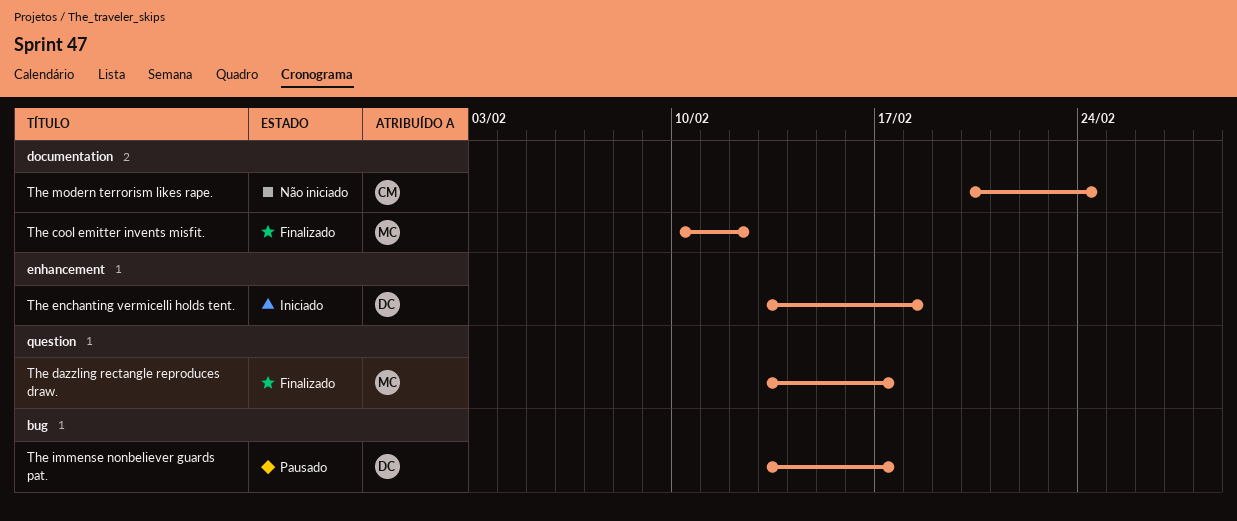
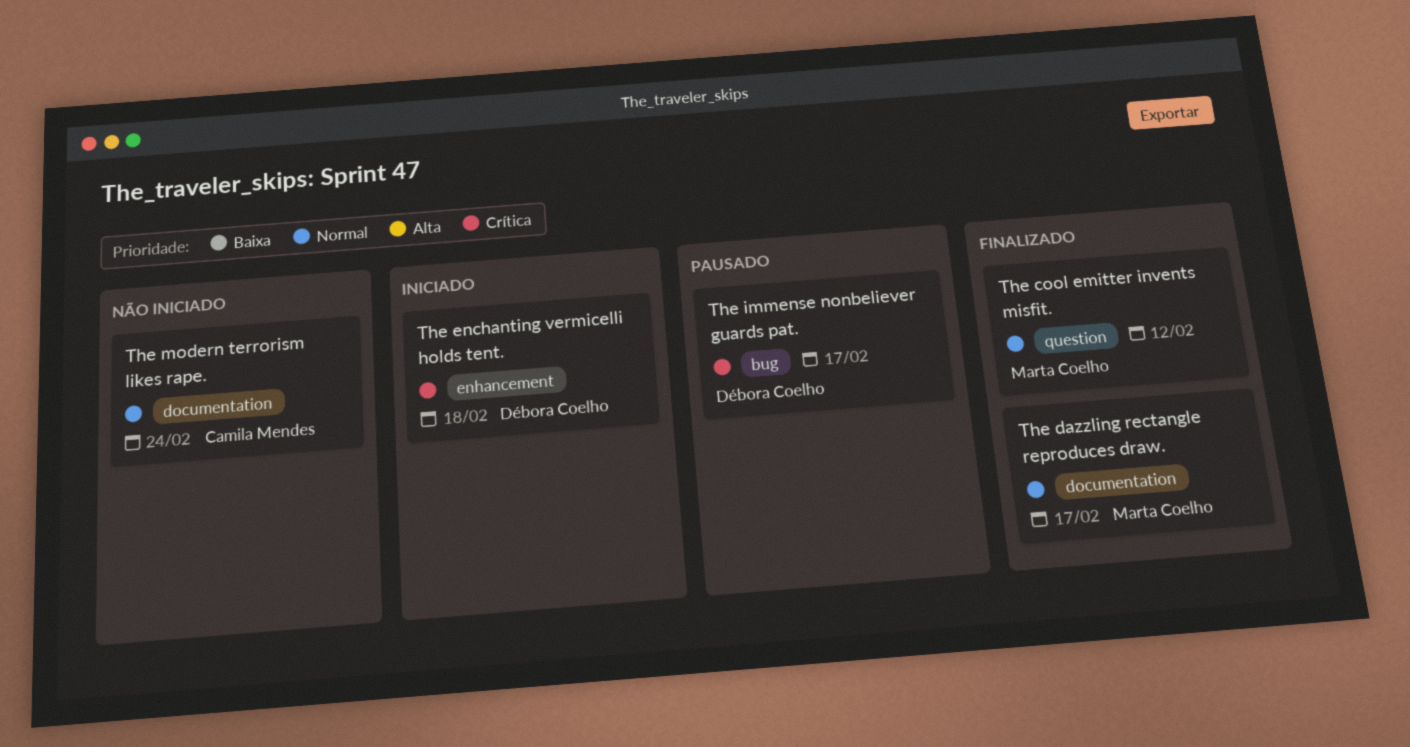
The cool emitter invents misfit., label: documentation -> question
The dazzling rectangle reproduces draw., label: question -> documentation

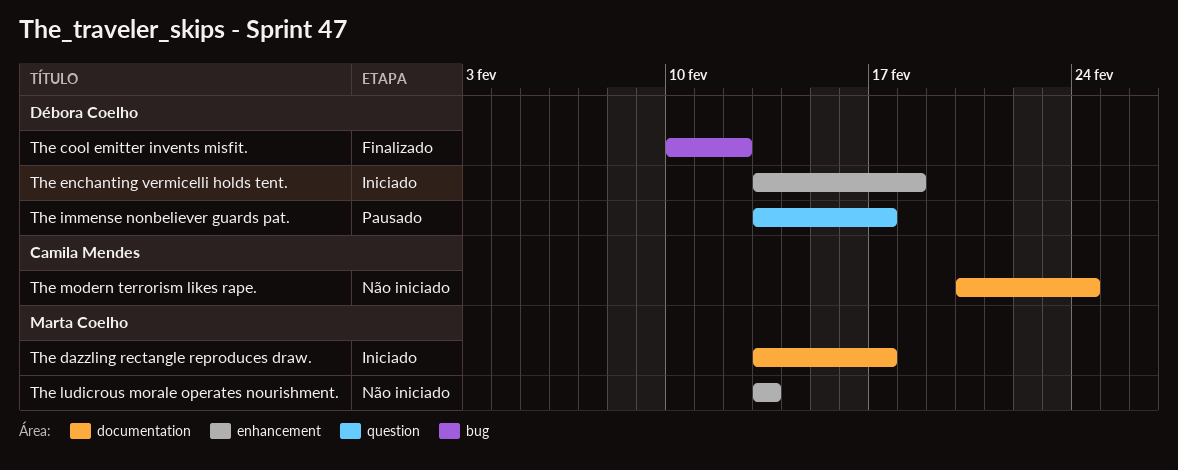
The cool emitter invents misfit., owner: Marta Coelho -> Débora Coelho
The cool emitter invents misfit., label: question -> bug
The dazzling rectangle reproduces draw., status: Finalizado -> Iniciado
The immense nonbeliever guards pat., label: bug -> question
The ludicrous morale operates nourishment.: none -> present

